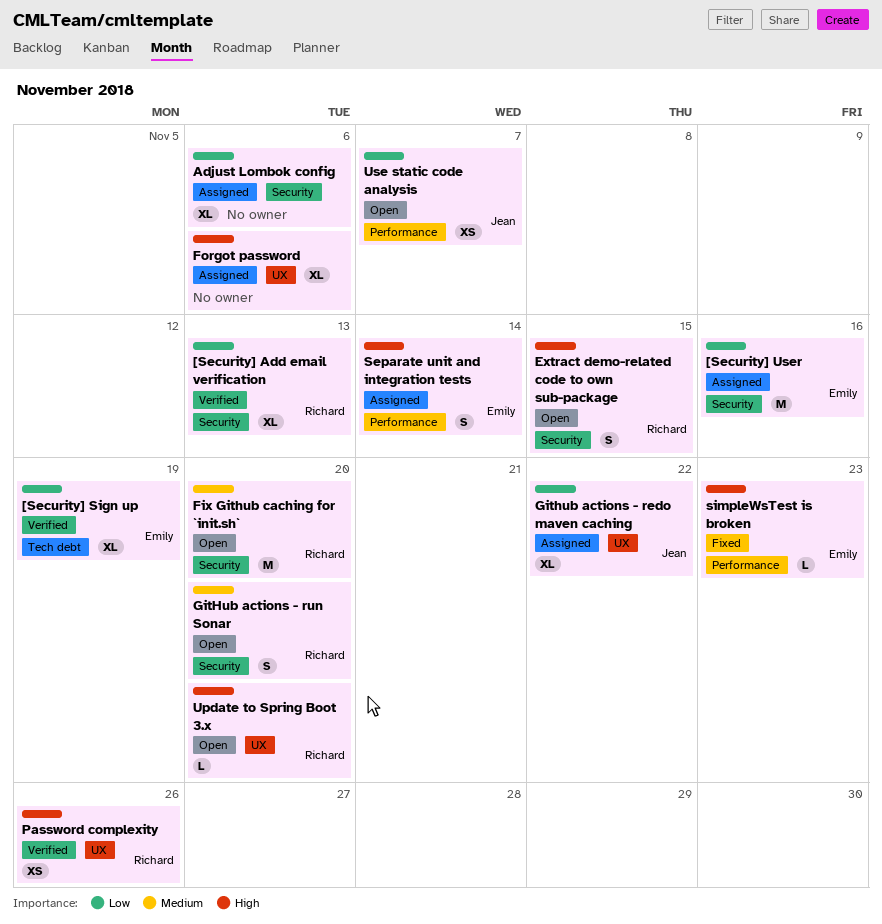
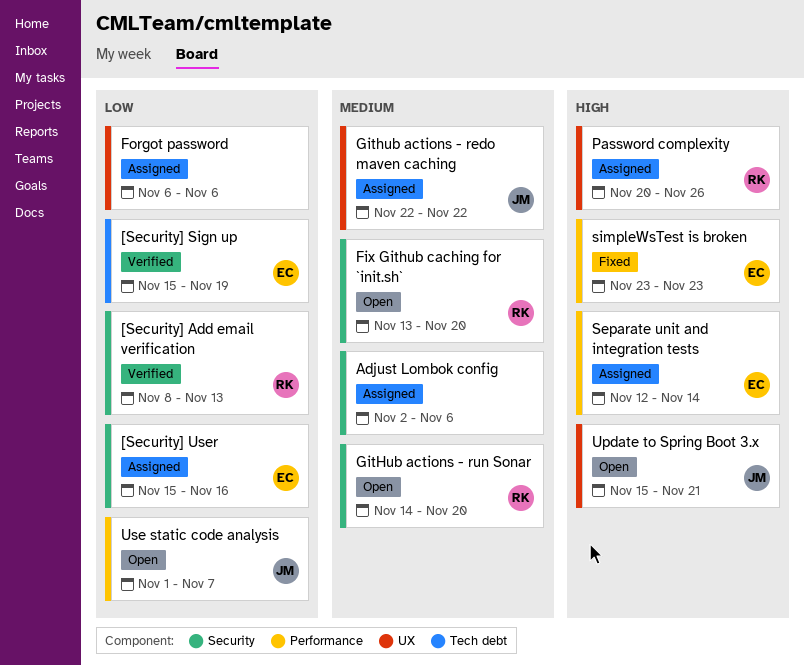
Adjust Lombok config, priority: Low -> Medium
Extract demo-related code to own sub-package: present -> none
Forgot password, priority: High -> Low
Github actions - redo maven caching, priority: Low -> Medium
Password complexity, status: Verified -> Assigned
Update to Spring Boot 3.x, owner: Richard -> Jean
Update to Spring Boot 3.x, due: Nov 20 -> Nov 21

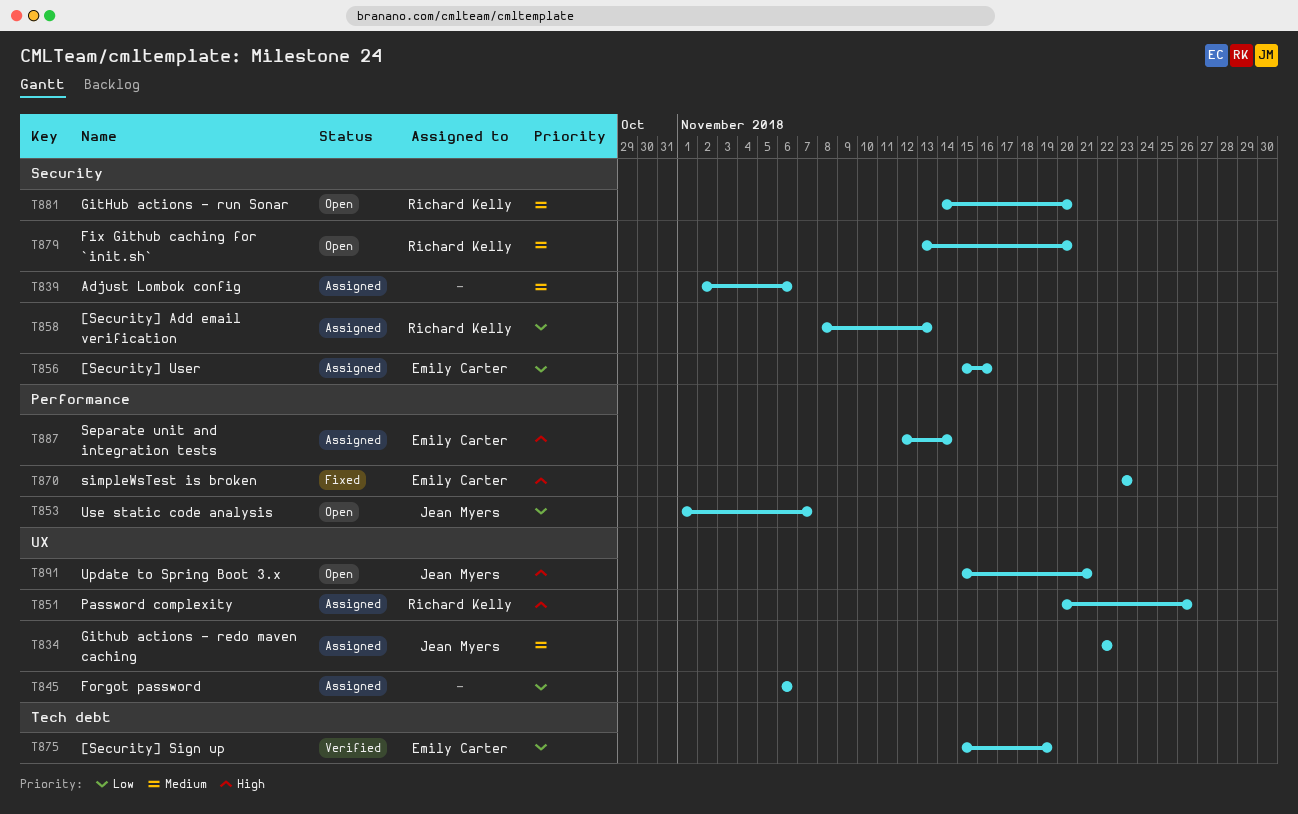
[Security] Add email verification, status: Verified -> Assigned

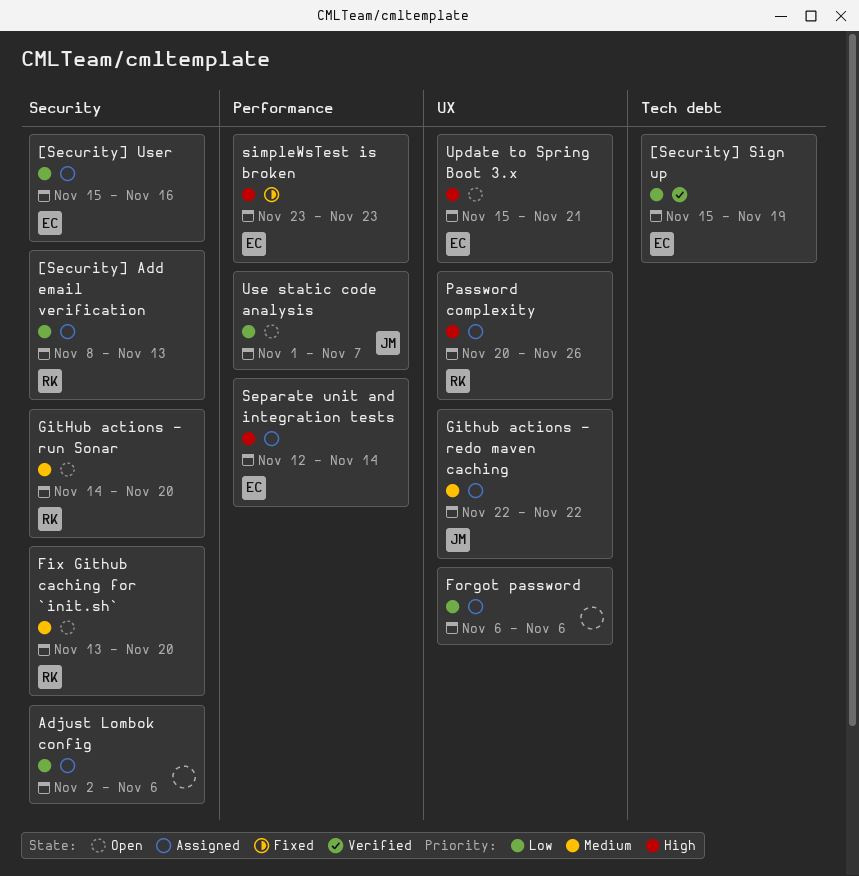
Adjust Lombok config, priority: Medium -> Low
Update to Spring Boot 3.x, owner: Jean Myers -> Emily Carter

